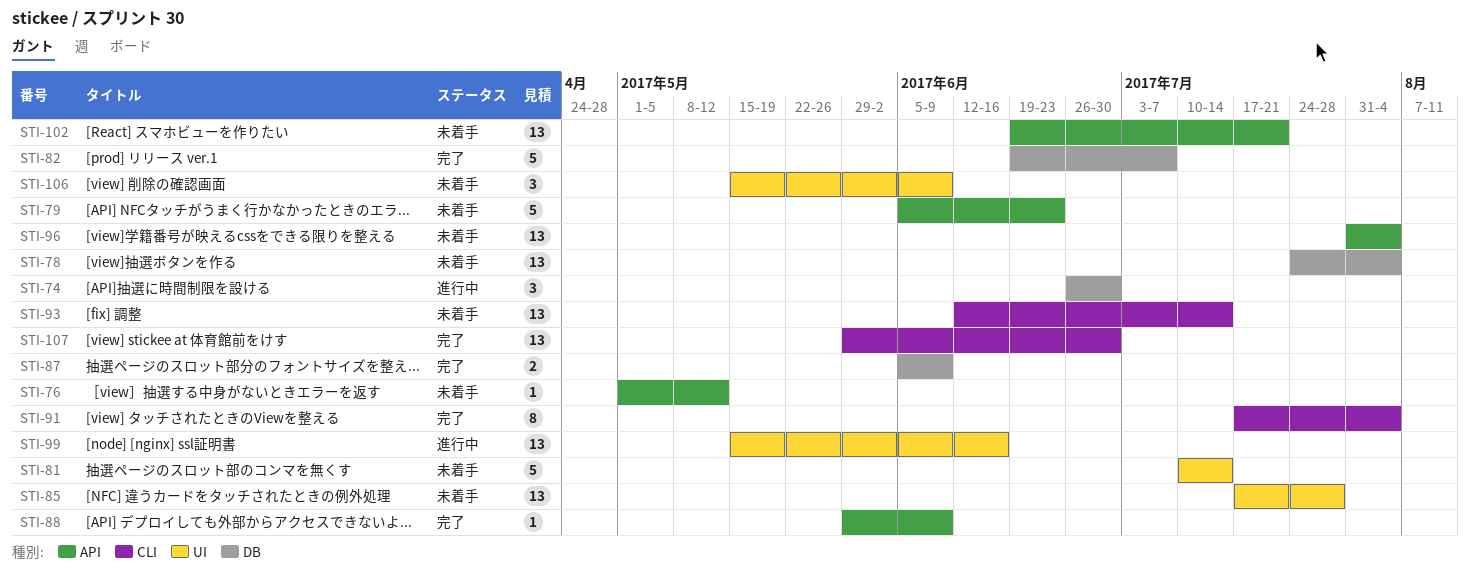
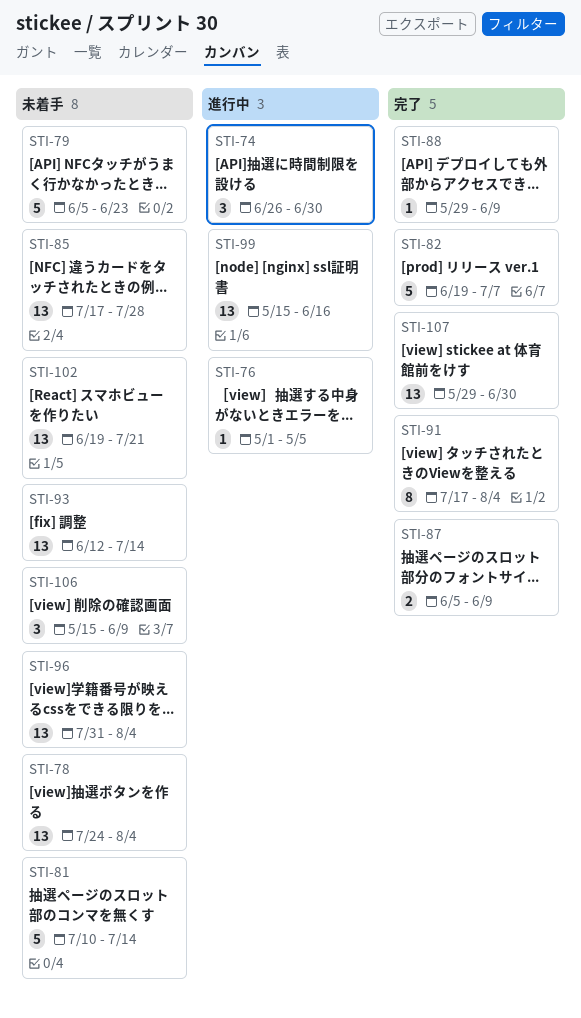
STI-76, status: 未着手 -> 進行中
STI-76, due: May 12 -> May 5

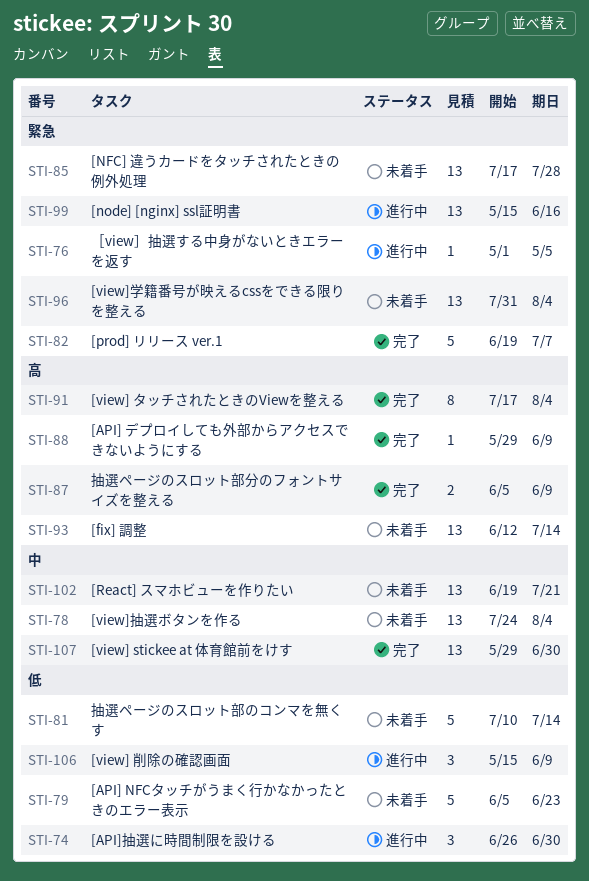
STI-106, status: 未着手 -> 進行中

